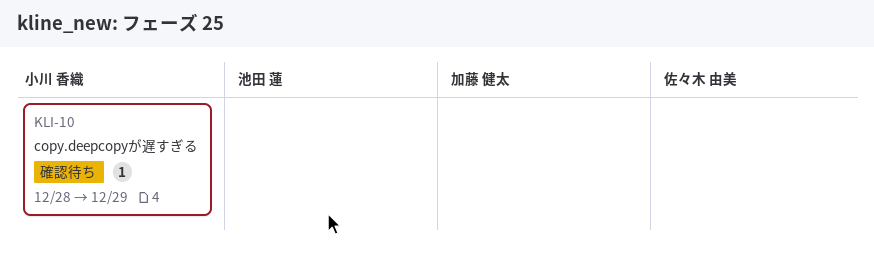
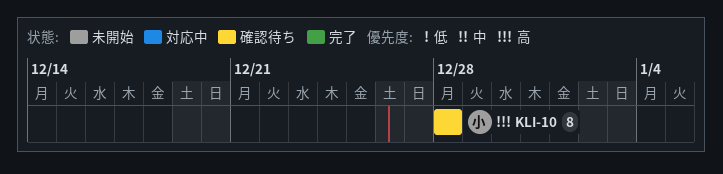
KLI-10, estimate: 1 -> 8
KLI-10, due: Dec 29 -> Dec 28

